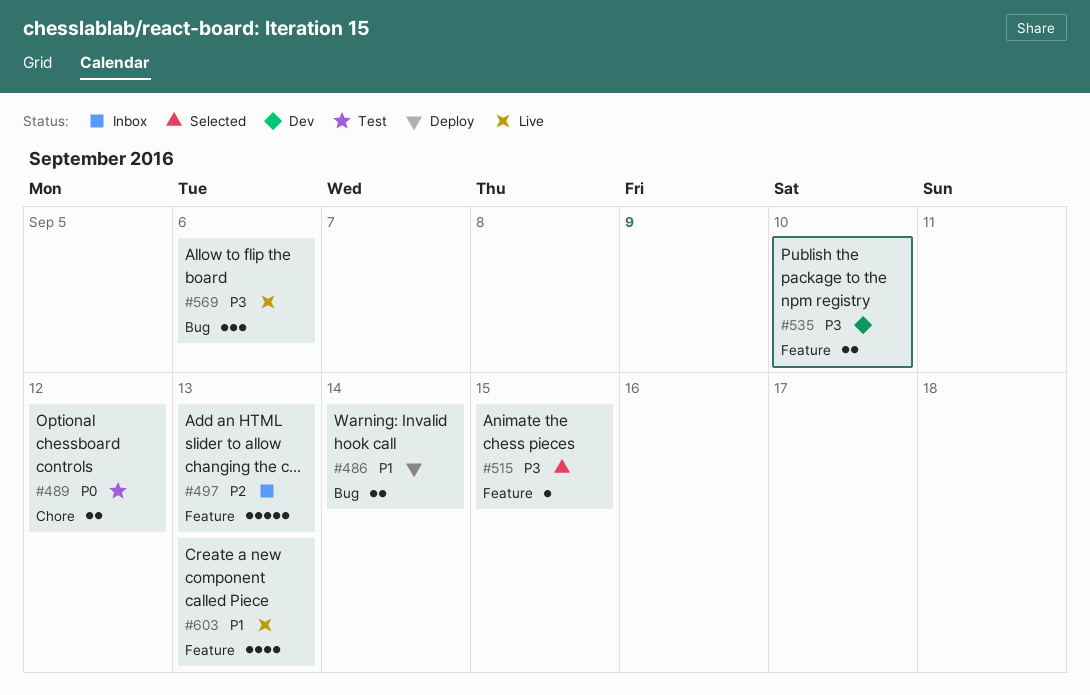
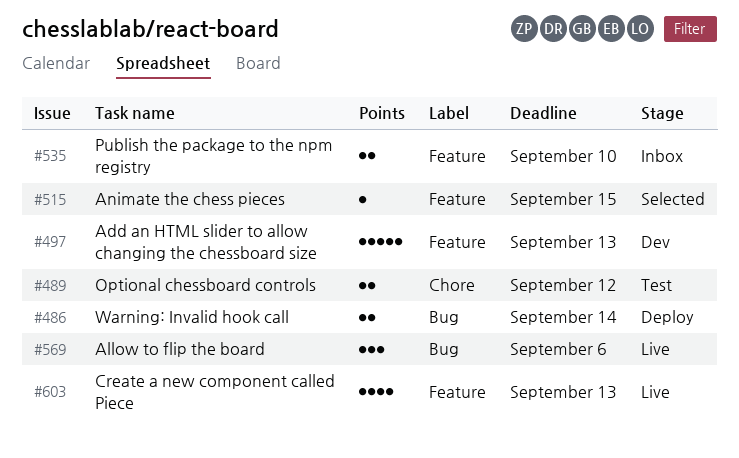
#497, status: Inbox -> Dev
#535, status: Dev -> Inbox

